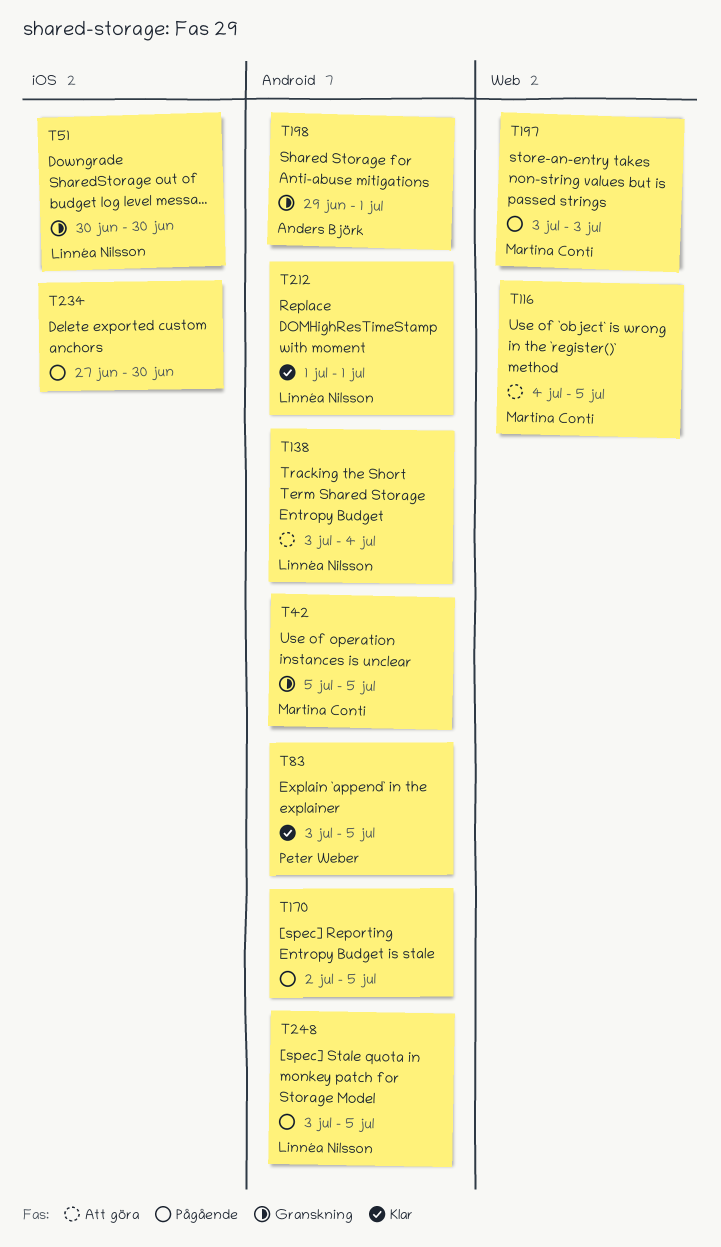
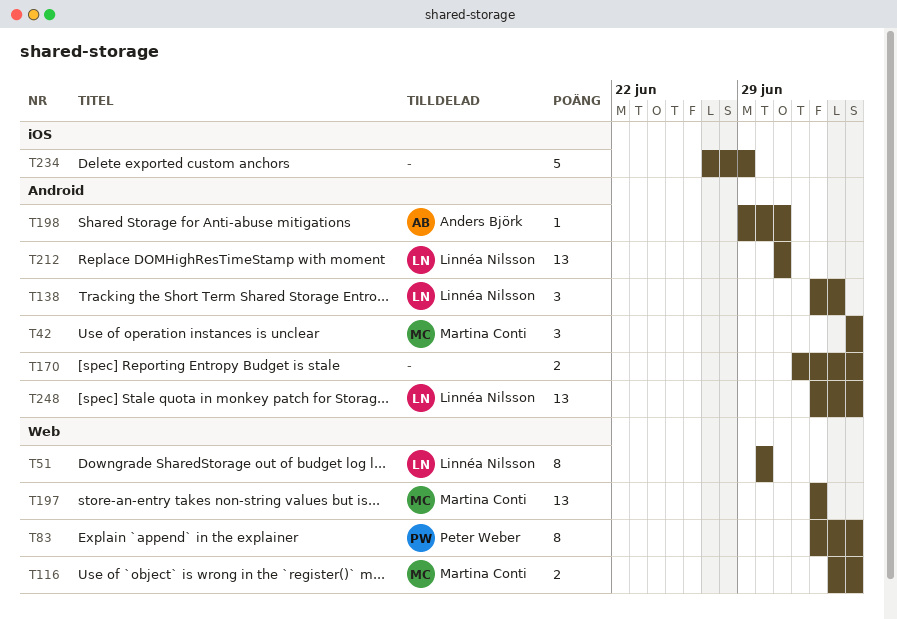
T51, label: iOS -> Web
T83, label: Android -> Web
T234, due: Jun 30 -> Jun 29

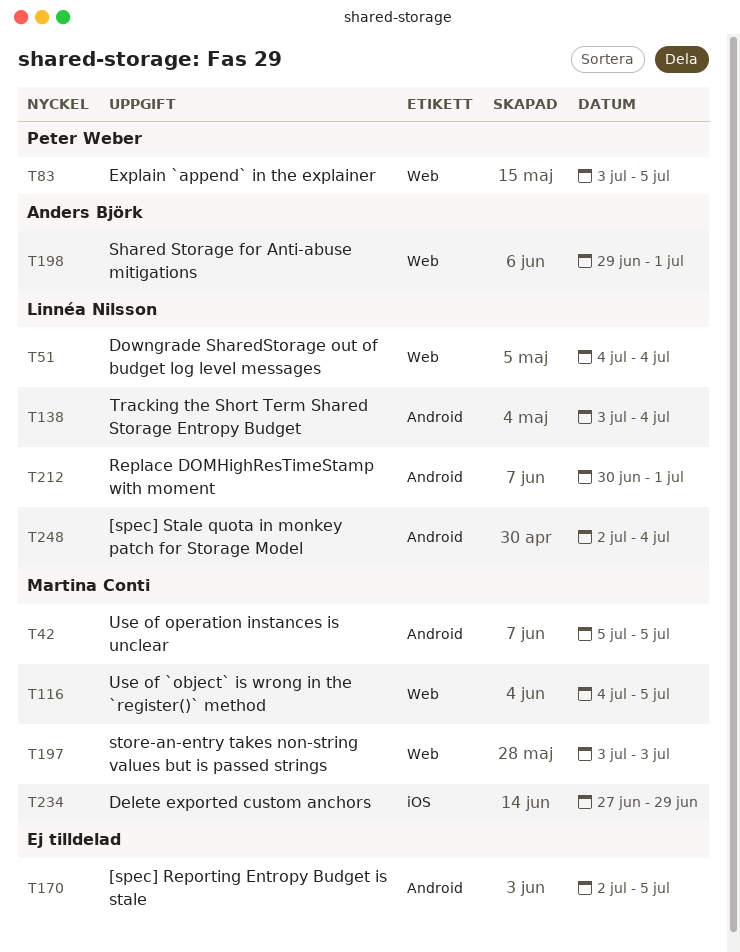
T51, start: Jun 30 -> Jul 4
T51, due: Jun 30 -> Jul 4
T198, label: Android -> Web
T212, start: Jul 1 -> Jun 30
T234, owner: none -> Martina Conti
T248, start: Jul 3 -> Jul 2
T248, due: Jul 5 -> Jul 4

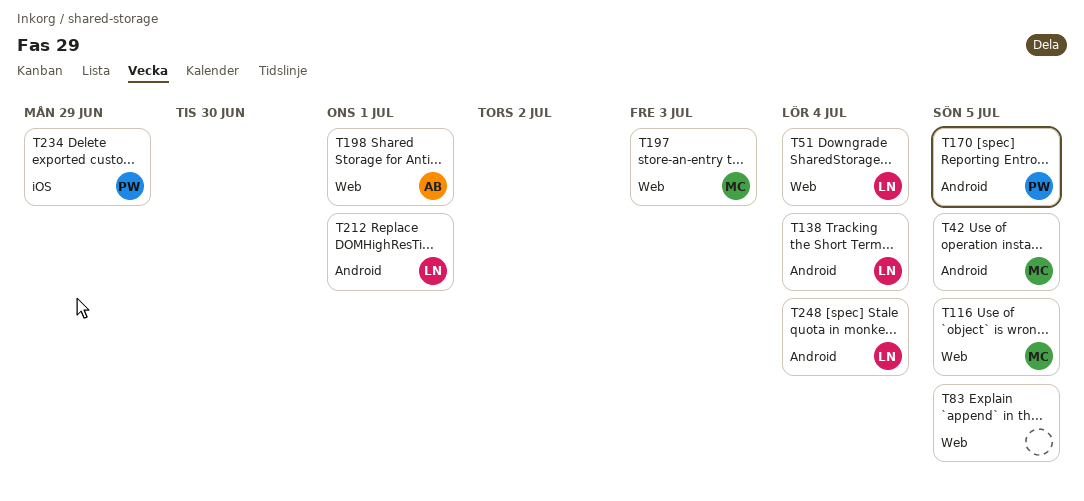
T83, owner: Peter Weber -> none
T170, owner: none -> Peter Weber
T234, owner: Martina Conti -> Peter Weber

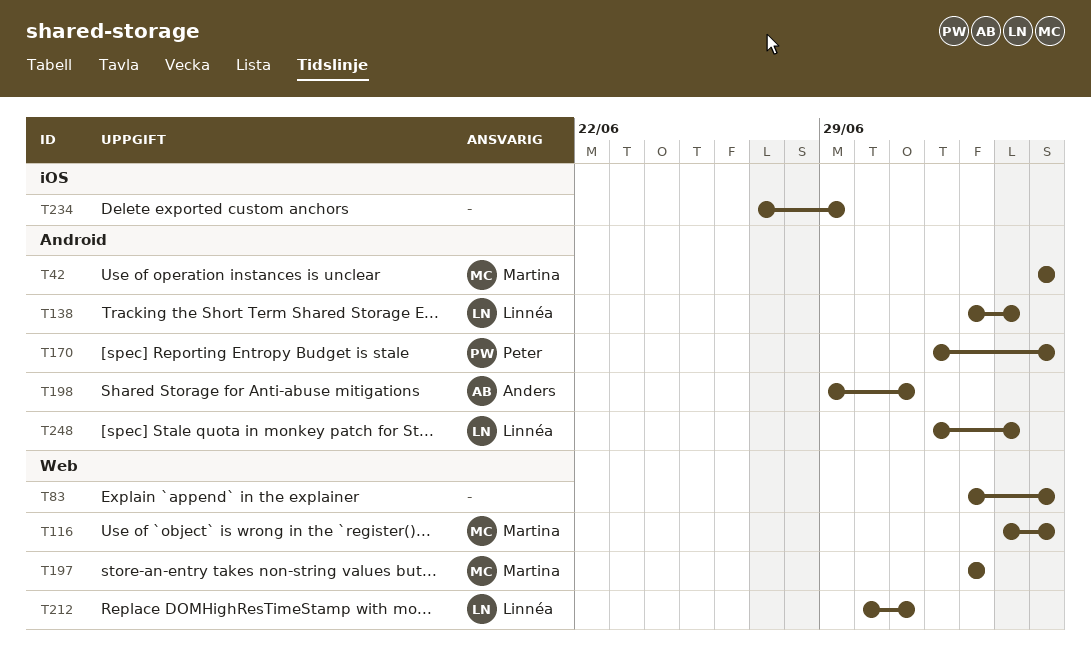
T51: present -> none
T198, label: Web -> Android
T212, label: Android -> Web
T234, owner: Peter -> none

